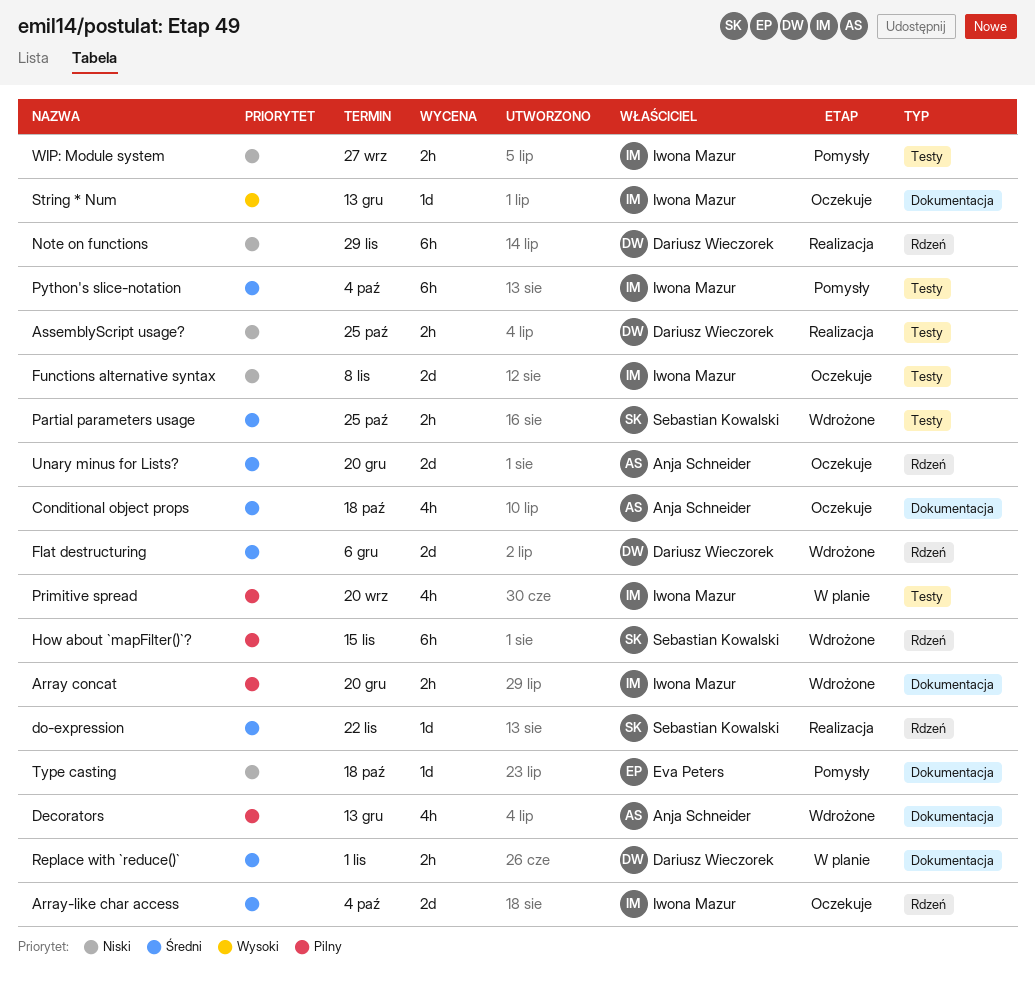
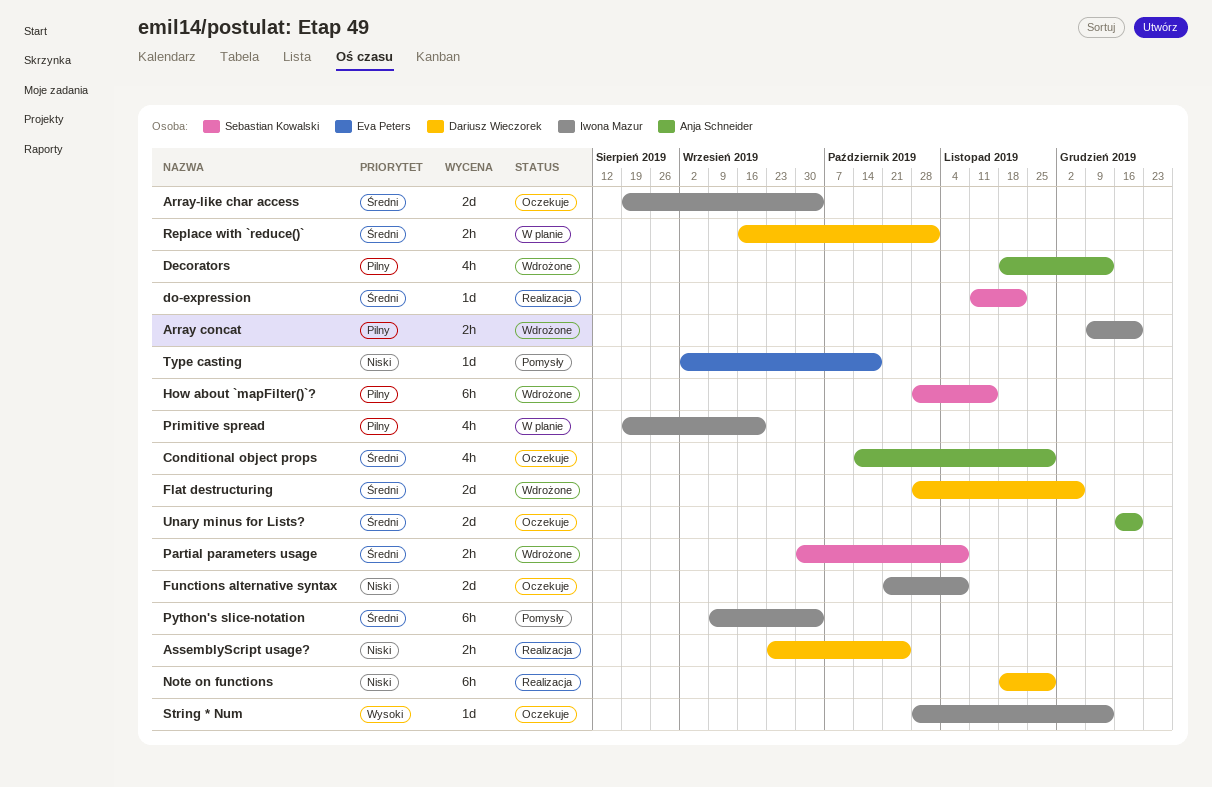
Conditional object props, due: Oct 18 -> Nov 29
Partial parameters usage, due: Oct 25 -> Nov 8
WIP: Module system: present -> none

